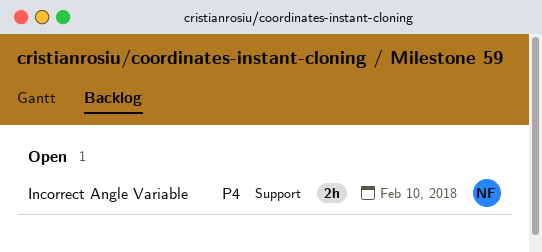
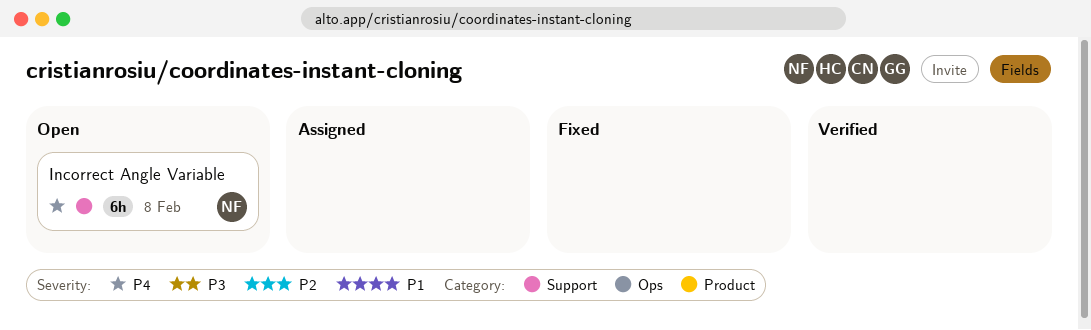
Incorrect Angle Variable, estimate: 2h -> 6h
Incorrect Angle Variable, due: Feb 10 -> Feb 8

